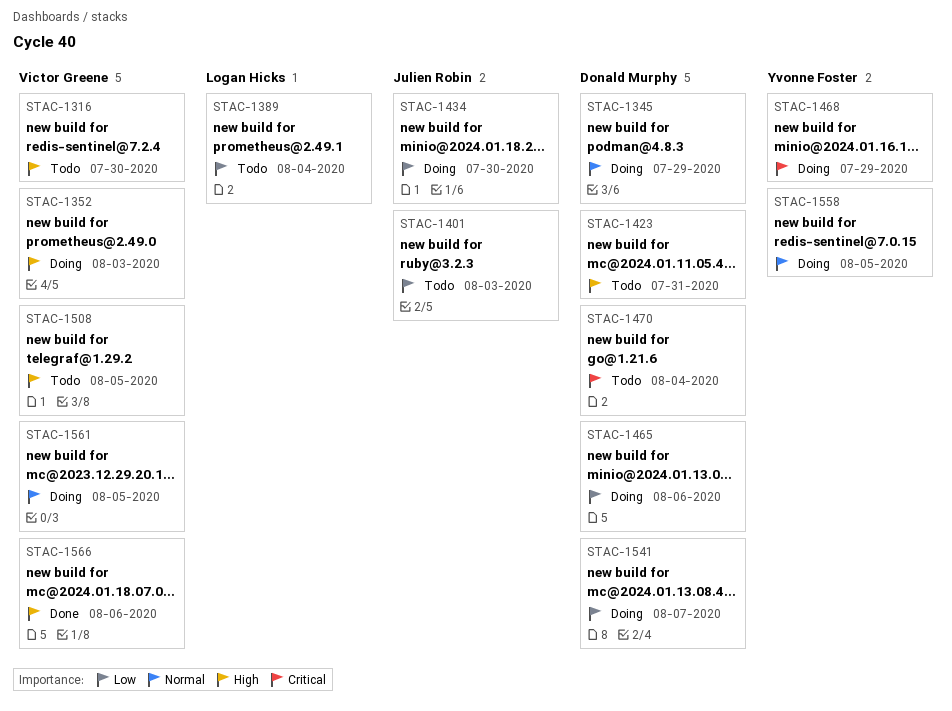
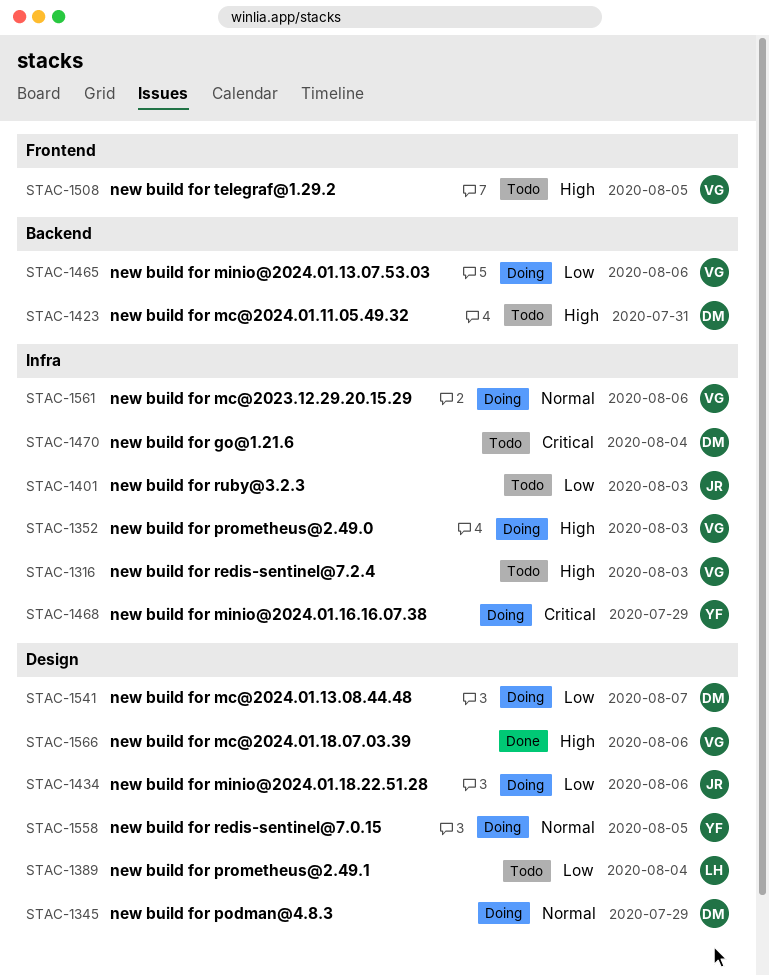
STAC-1316, due: Jul 30 -> Aug 3
STAC-1434, due: Jul 30 -> Aug 6
STAC-1465, owner: Donald Murphy -> Victor Greene
STAC-1561, due: Aug 5 -> Aug 6

